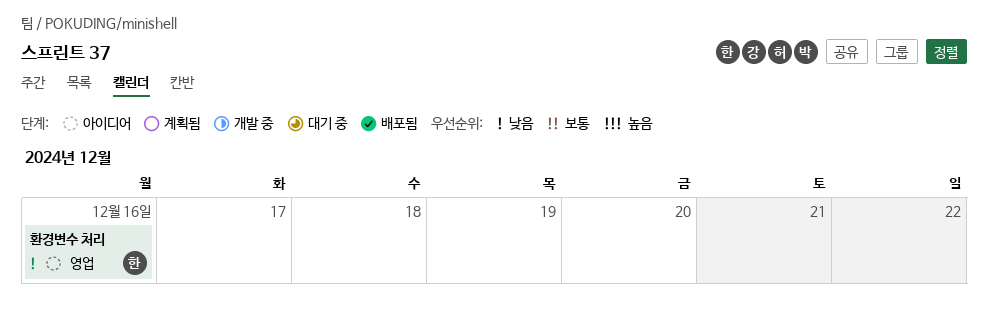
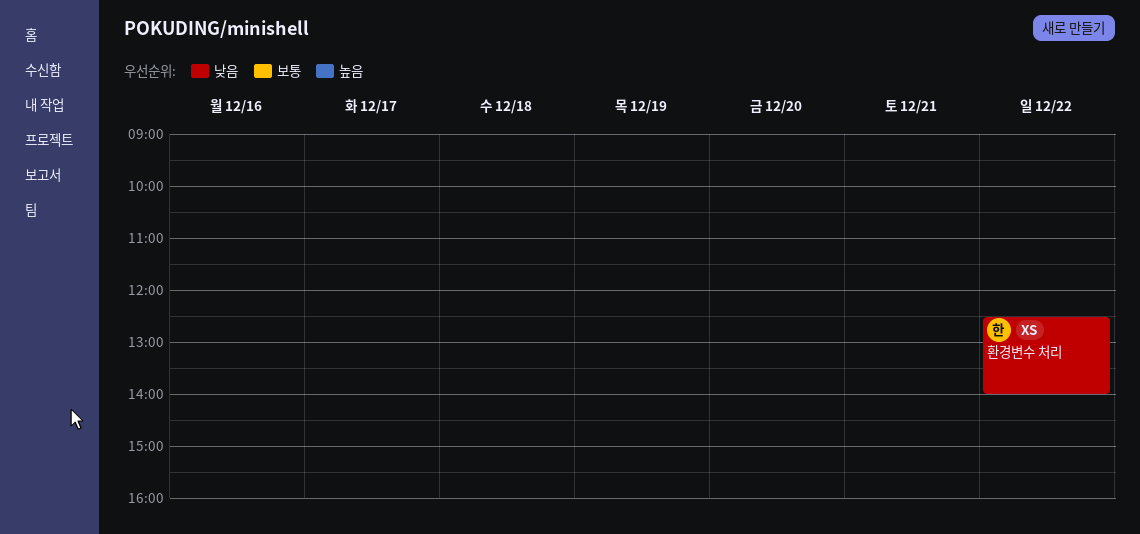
환경변수 처리, day: Dec 16 -> Dec 22

